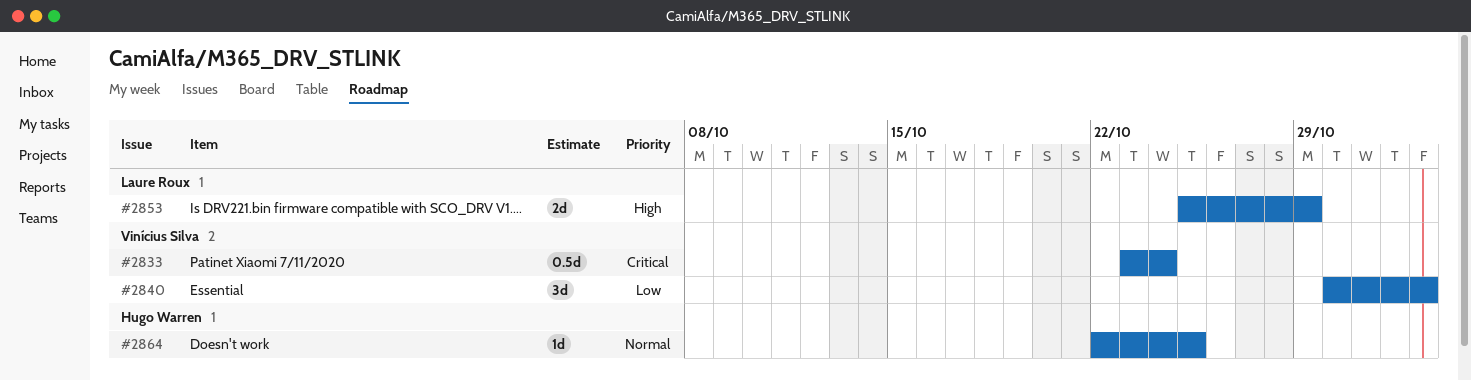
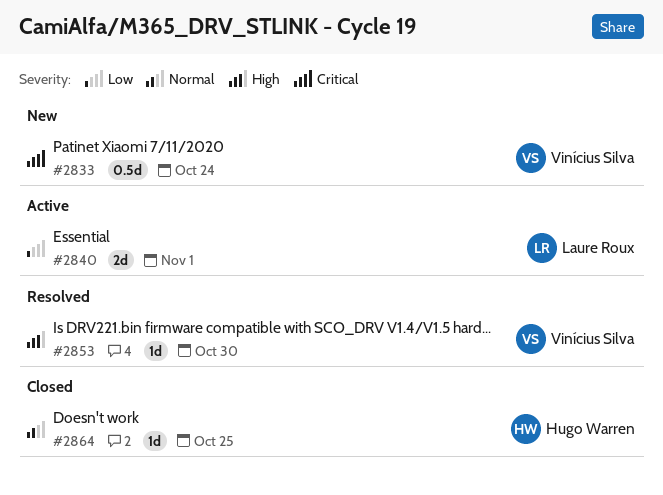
#2840, owner: Vinícius Silva -> Laure Roux
#2840, estimate: 3d -> 2d
#2840, due: Nov 2 -> Nov 1
#2853, owner: Laure Roux -> Vinícius Silva
#2853, estimate: 2d -> 1d
#2853, due: Oct 29 -> Oct 30

